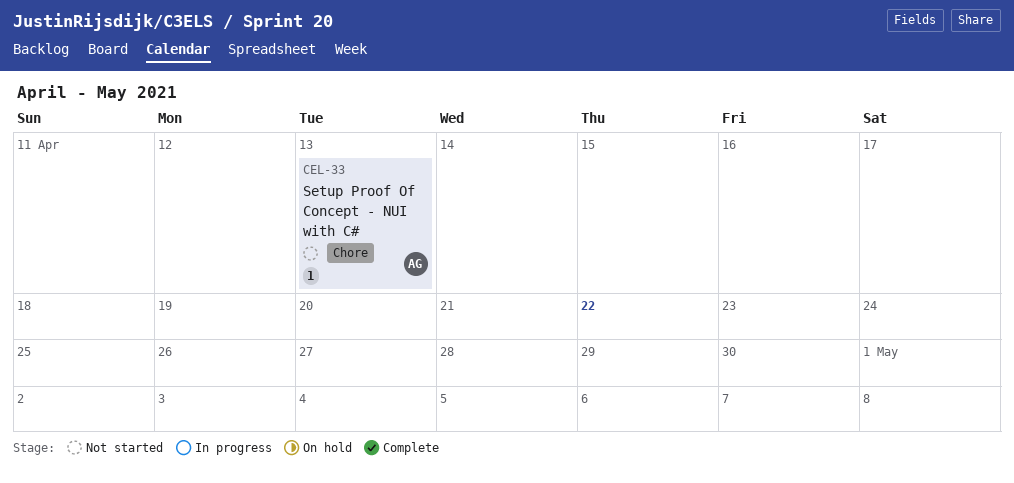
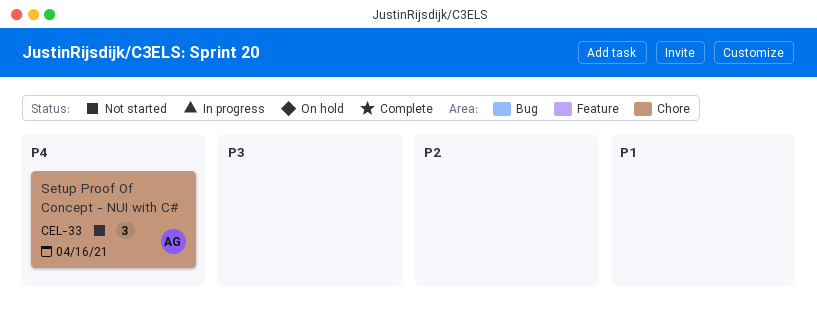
CEL-33, estimate: 1 -> 3
CEL-33, due: Apr 13 -> Apr 16

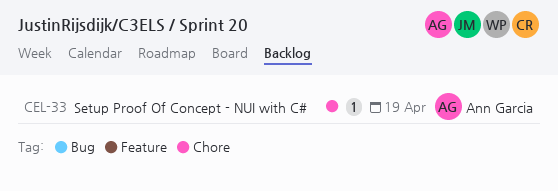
CEL-33, estimate: 3 -> 1
CEL-33, due: Apr 16 -> Apr 19

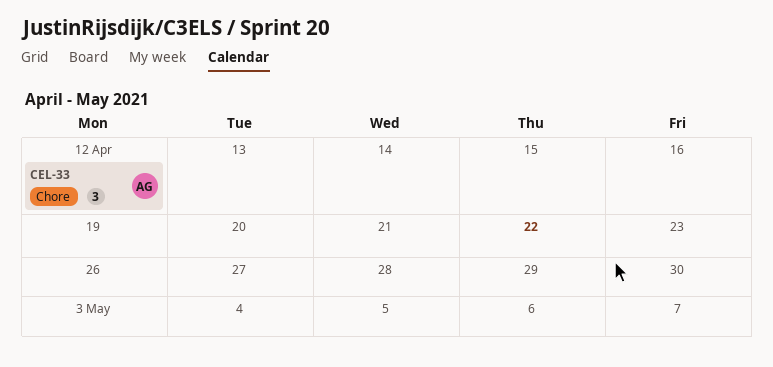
CEL-33, estimate: 1 -> 3
CEL-33, due: Apr 19 -> Apr 12

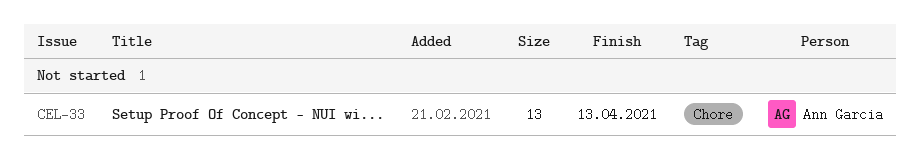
CEL-33, estimate: 3 -> 13
CEL-33, due: Apr 12 -> Apr 13

